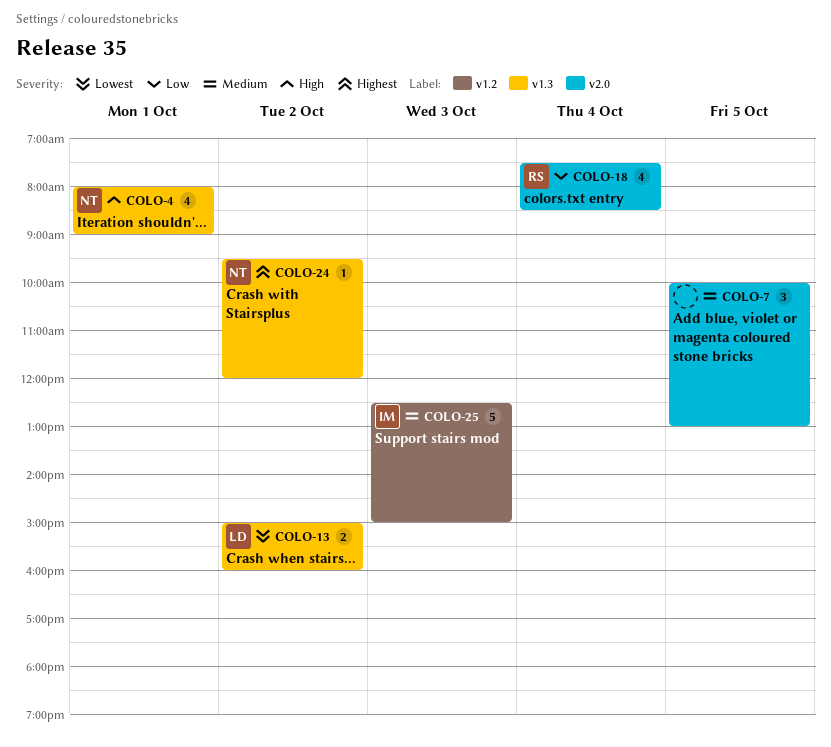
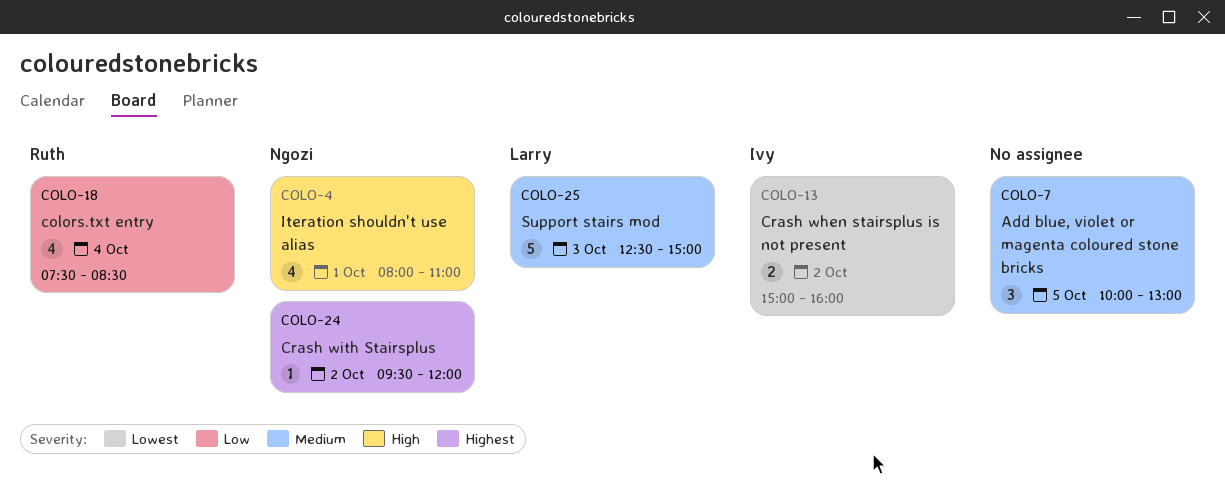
COLO-4, ends: 09:00 -> 11:00
COLO-13, owner: Larry -> Ivy
COLO-25, owner: Ivy -> Larry

